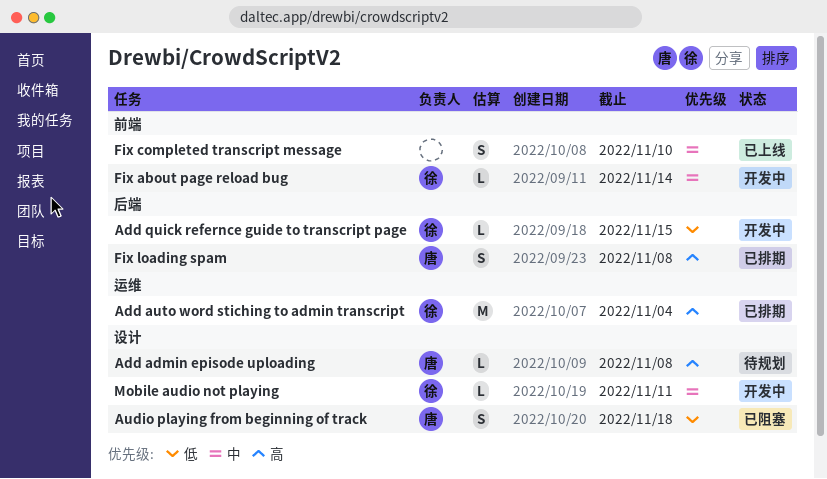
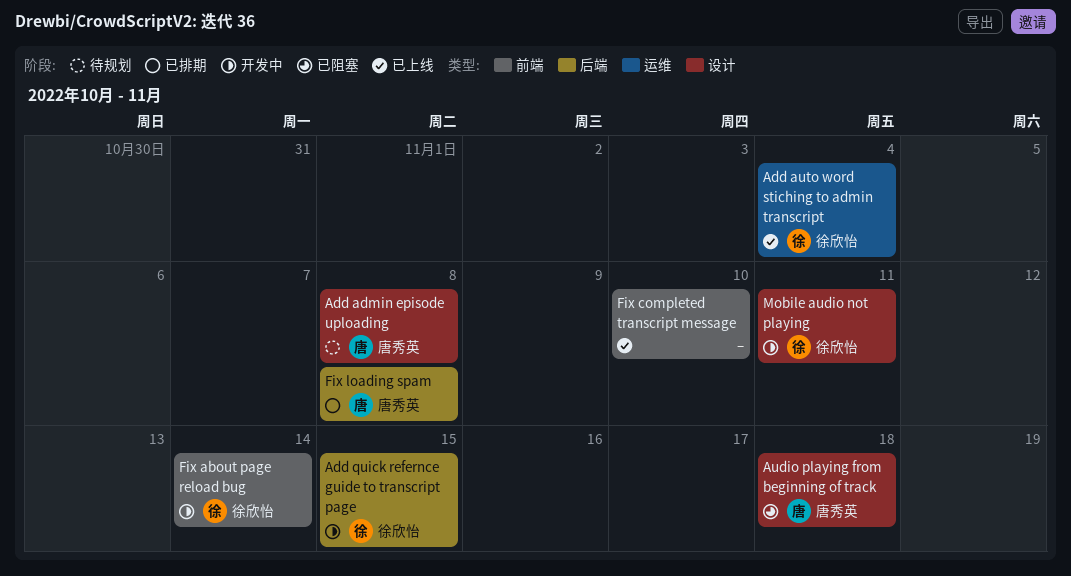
Add auto word stiching to admin transcript, status: 已排期 -> 已上线

